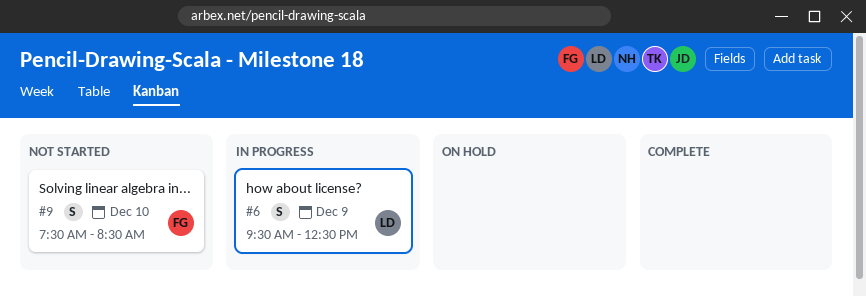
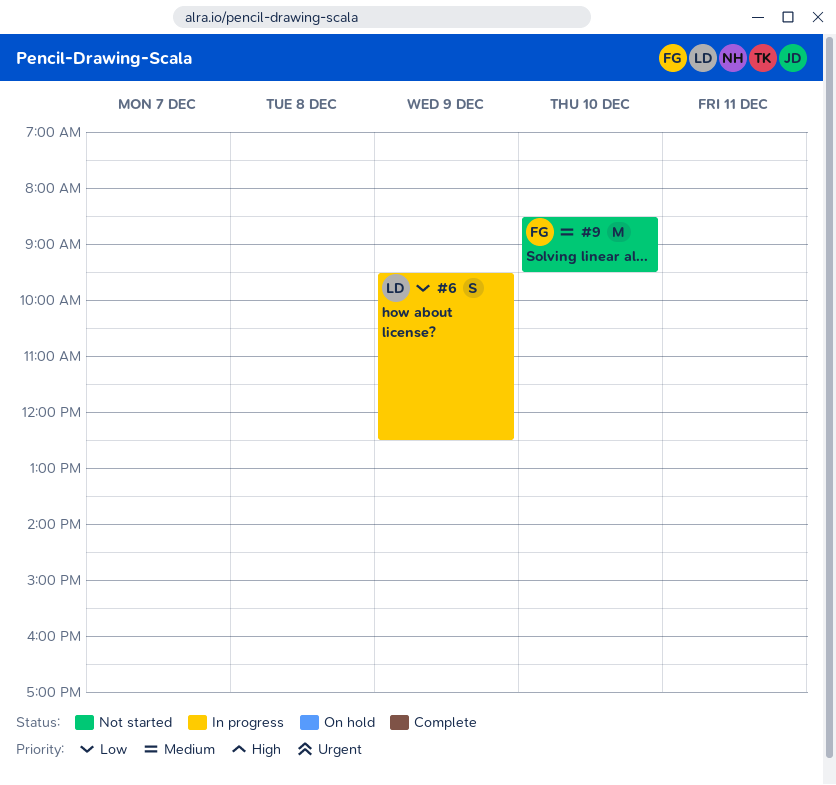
#9, estimate: S -> M
#9, begins: 07:30 -> 08:30
#9, ends: 08:30 -> 09:30

